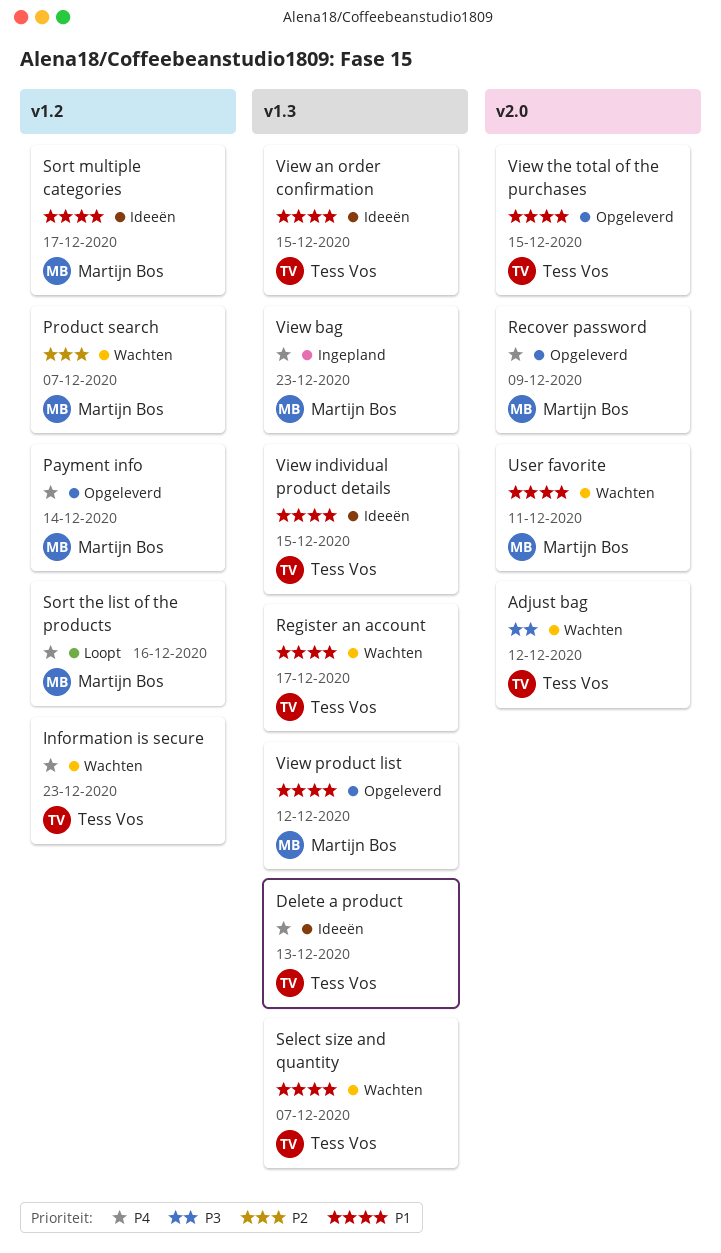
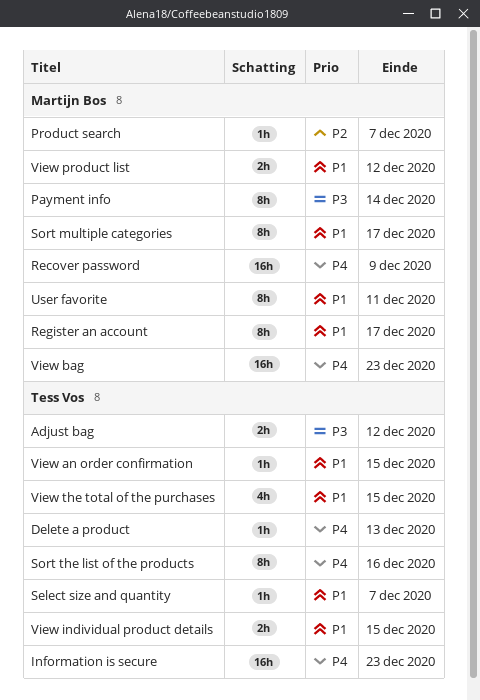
Payment info, priority: P4 -> P3
Register an account, owner: Tess Vos -> Martijn Bos
Sort the list of the products, owner: Martijn Bos -> Tess Vos

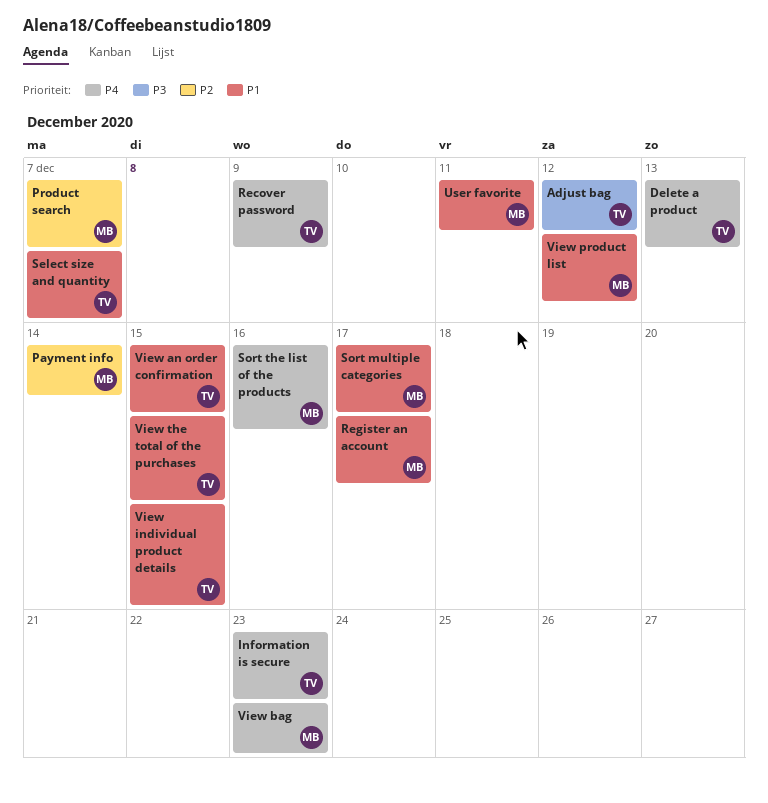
Payment info, priority: P3 -> P2
Recover password, owner: Martijn Bos -> Tess Vos
Sort the list of the products, owner: Tess Vos -> Martijn Bos

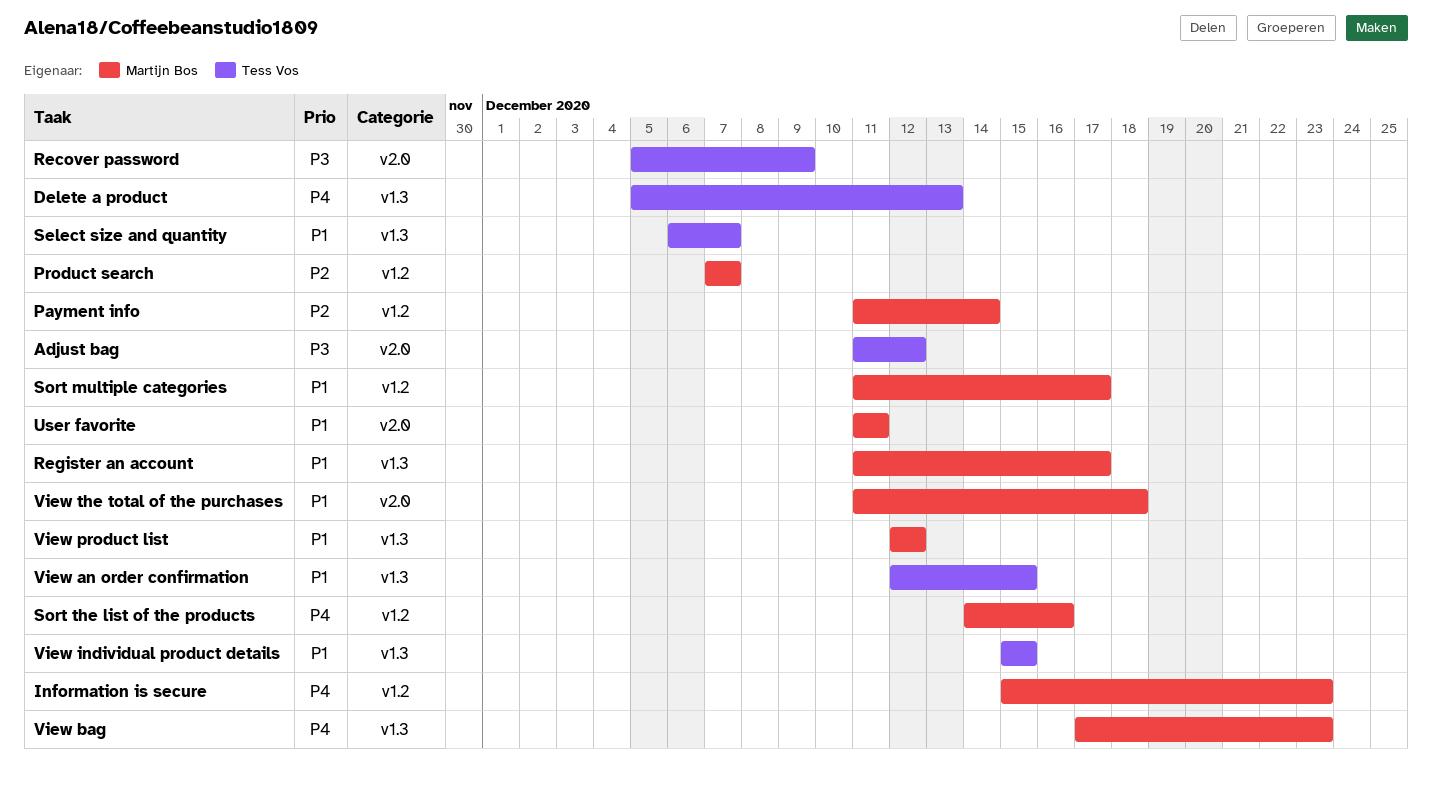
Information is secure, owner: Tess Vos -> Martijn Bos
Recover password, priority: P4 -> P3
View the total of the purchases, owner: Tess Vos -> Martijn Bos
View the total of the purchases, due: Dec 15 -> Dec 18

